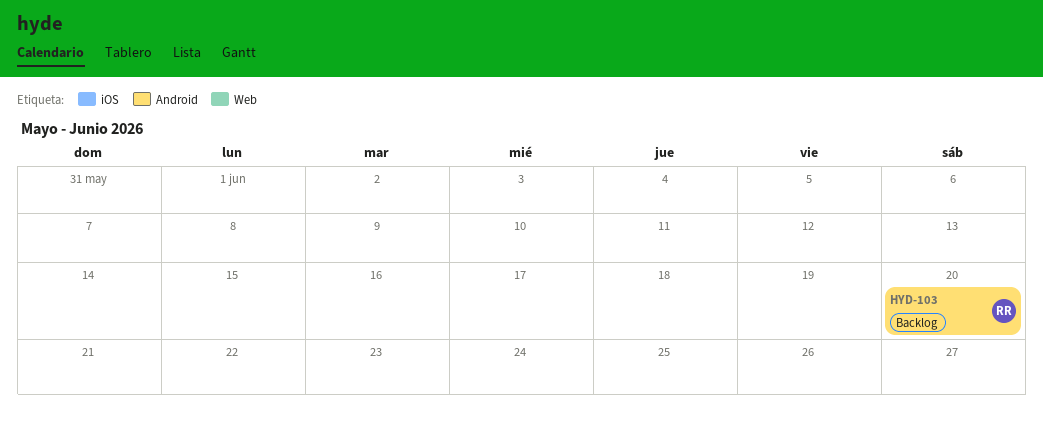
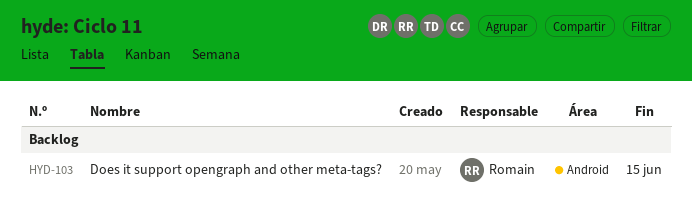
HYD-103, due: Jun 20 -> Jun 15

